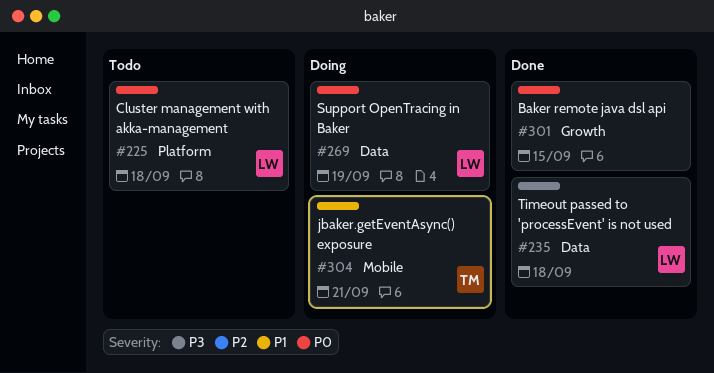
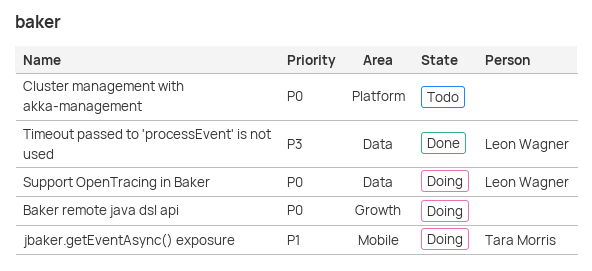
Baker remote java dsl api, status: Done -> Doing
Cluster management with akka-management, owner: Leon Wagner -> none

